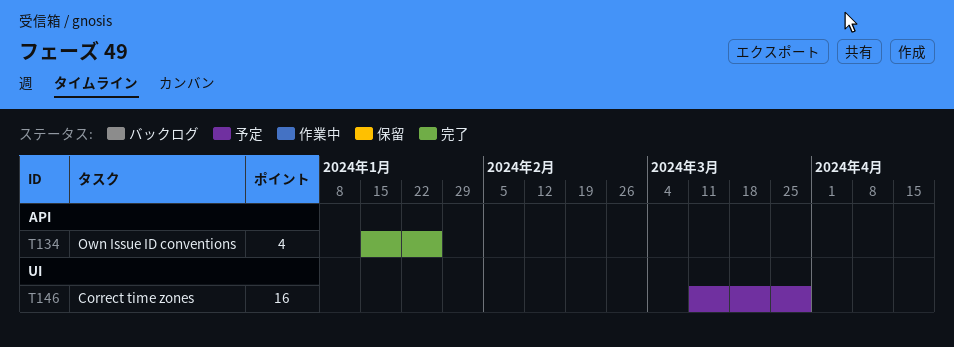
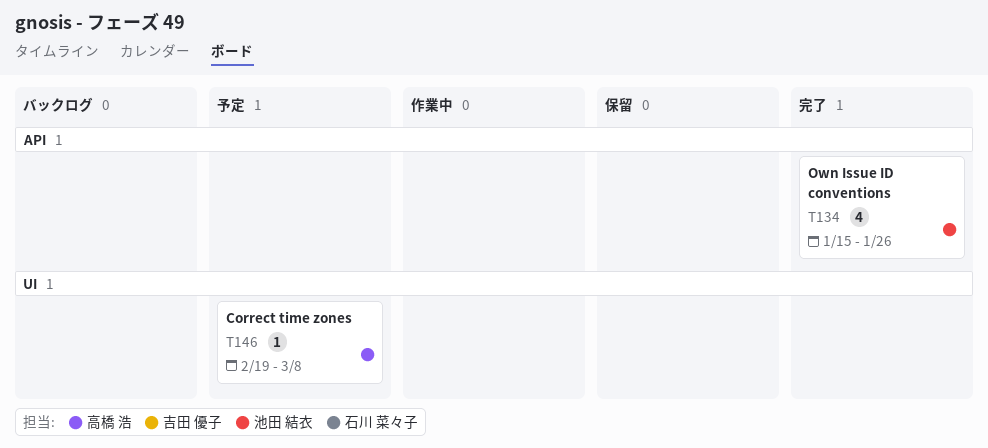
T146, estimate: 16 -> 1
T146, start: Mar 11 -> Feb 19
T146, due: Mar 29 -> Mar 8

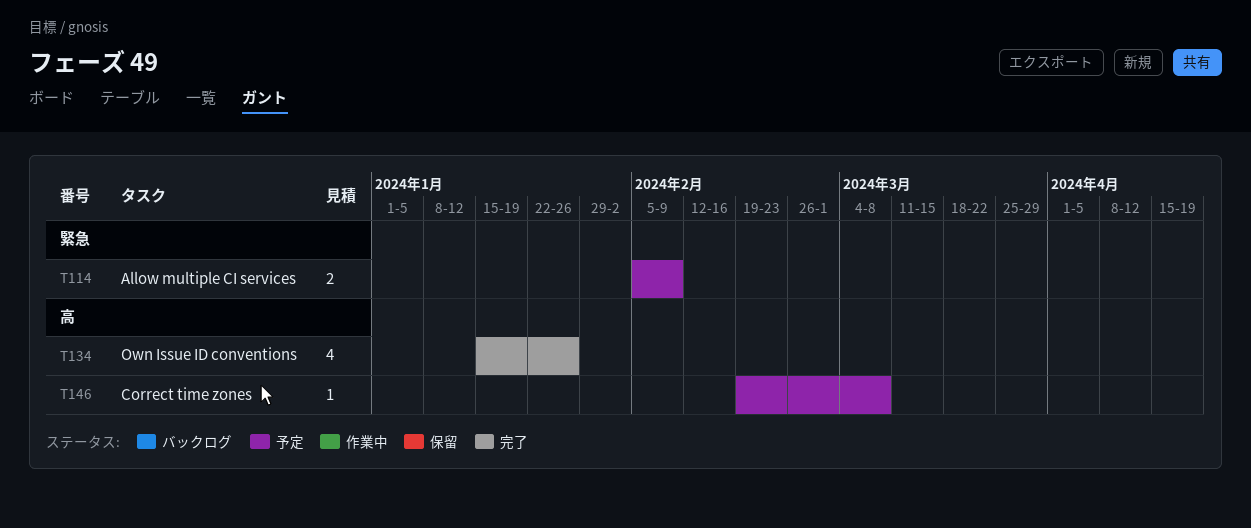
T114: none -> present

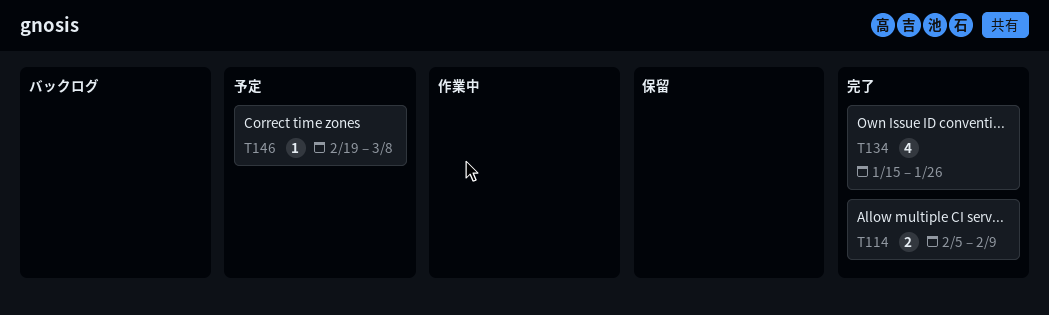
T114, status: 予定 -> 完了

